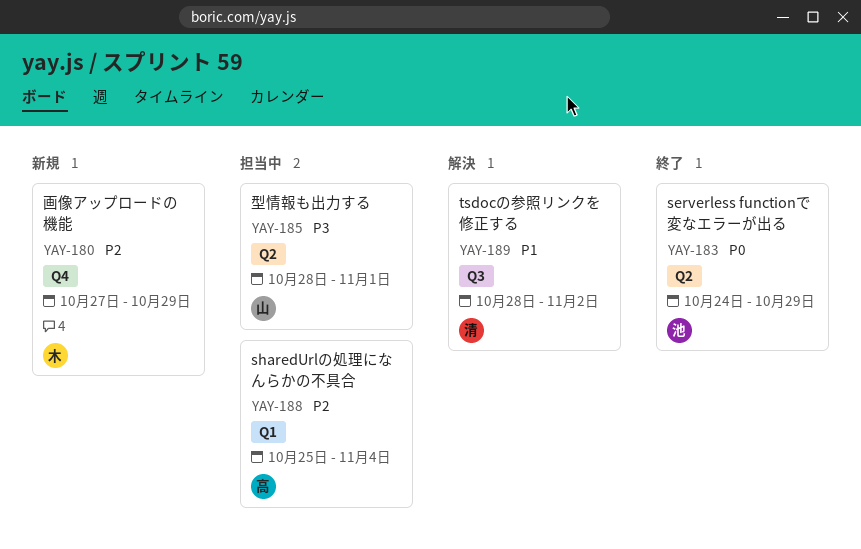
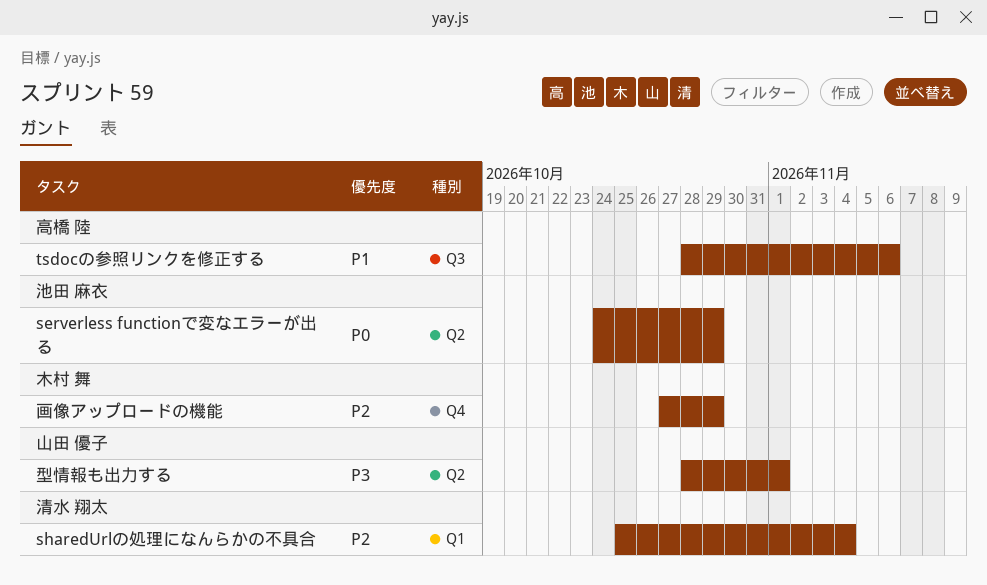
sharedUrlの処理になんらかの不具合, owner: 高橋 陸 -> 清水 翔太
tsdocの参照リンクを修正する, owner: 清水 翔太 -> 高橋 陸
tsdocの参照リンクを修正する, due: Nov 2 -> Nov 6

